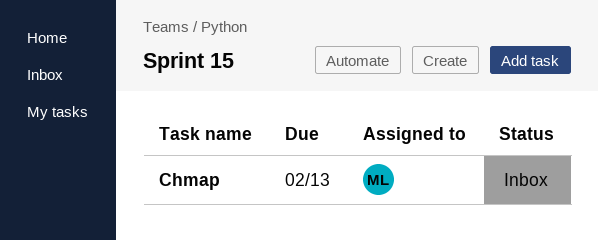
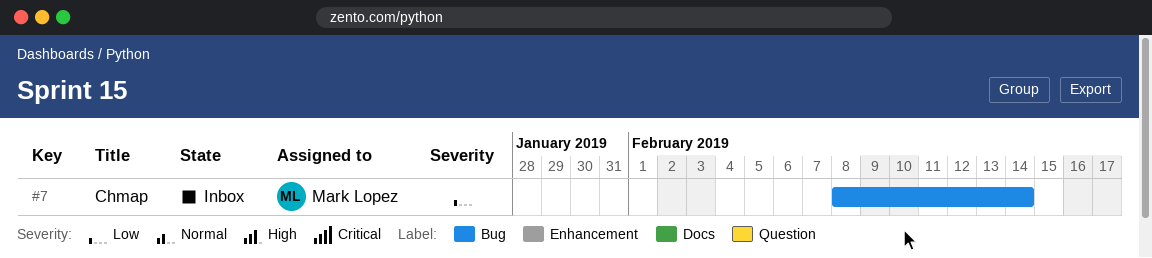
Chmap, due: Feb 13 -> Feb 14

